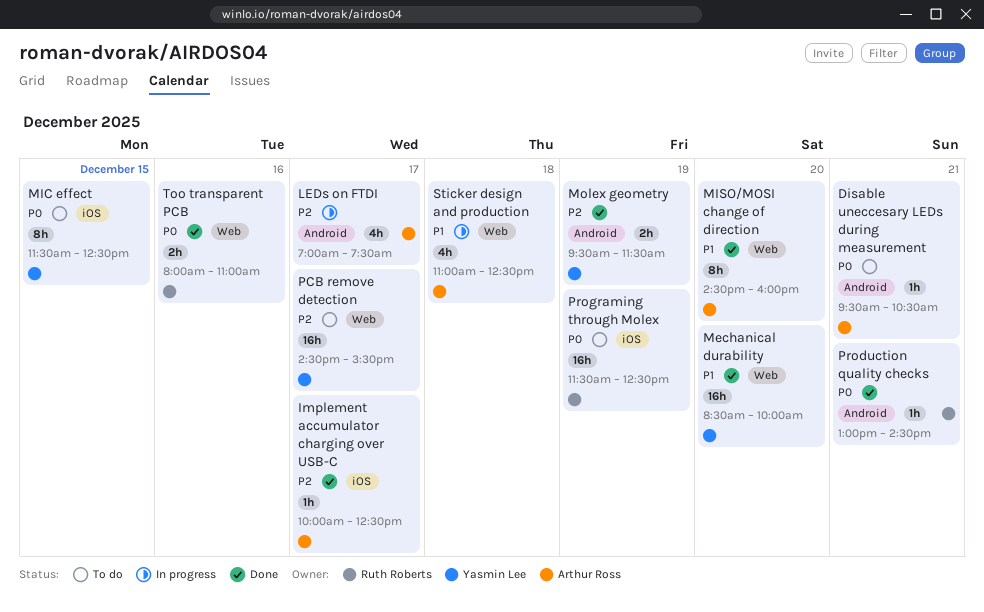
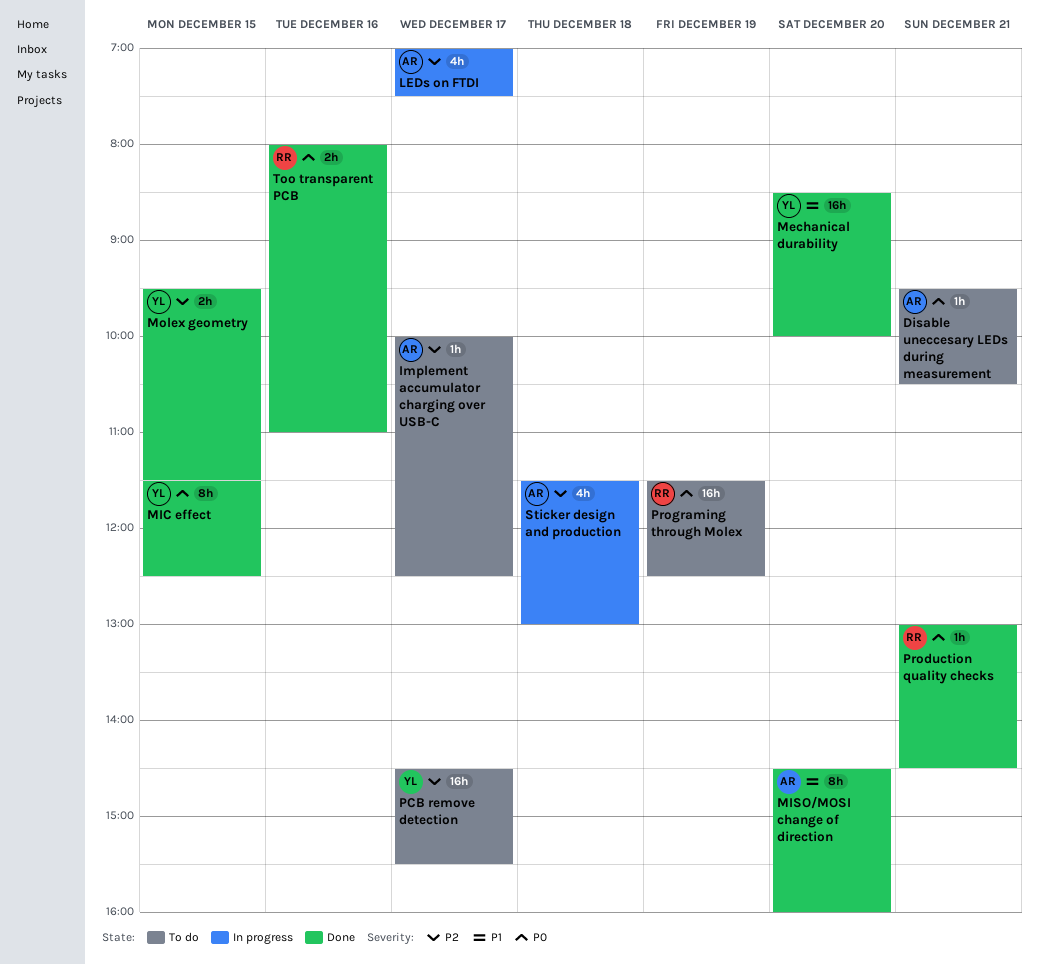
Implement accumulator charging over USB-C, status: Done -> To do
MIC effect, status: To do -> Done
Molex geometry, day: Dec 19 -> Dec 15
Sticker design and production, priority: P1 -> P2
Sticker design and production, begins: 11:00 -> 11:30
Sticker design and production, ends: 12:30 -> 13:00

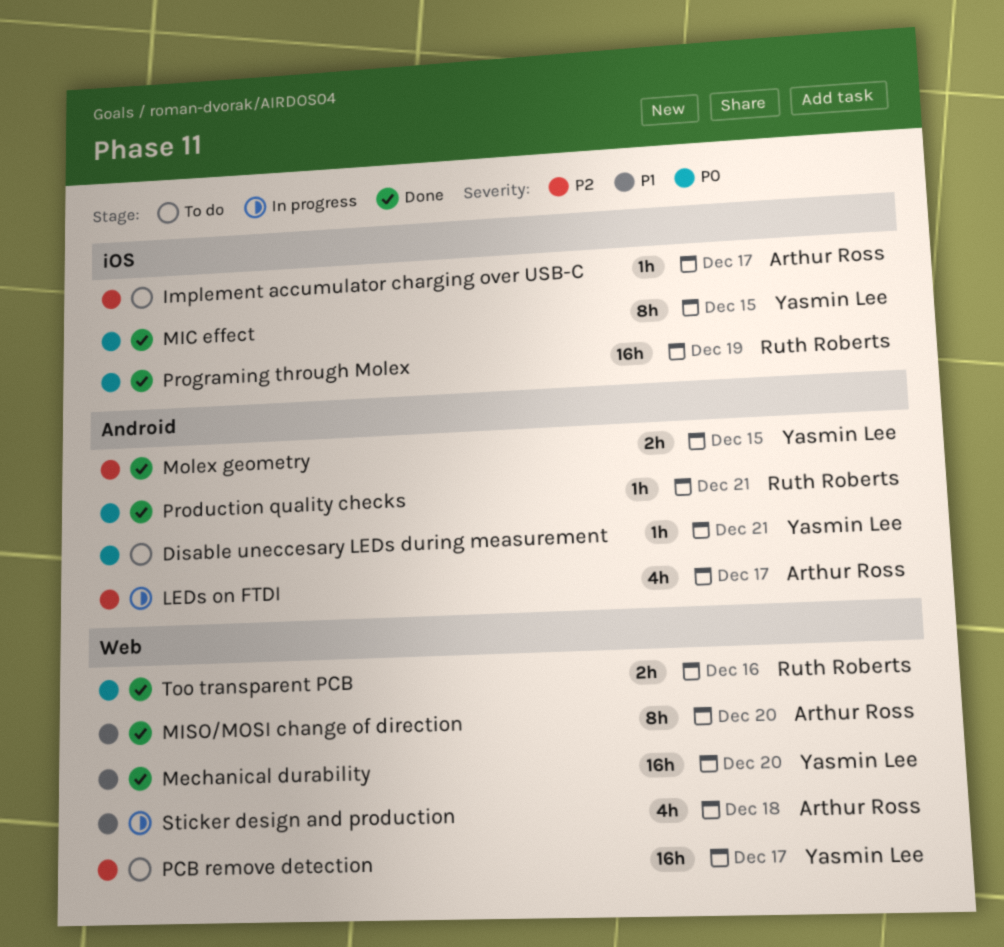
Disable uneccesary LEDs during measurement, owner: Arthur Ross -> Yasmin Lee
Programing through Molex, status: To do -> Done
Sticker design and production, priority: P2 -> P1

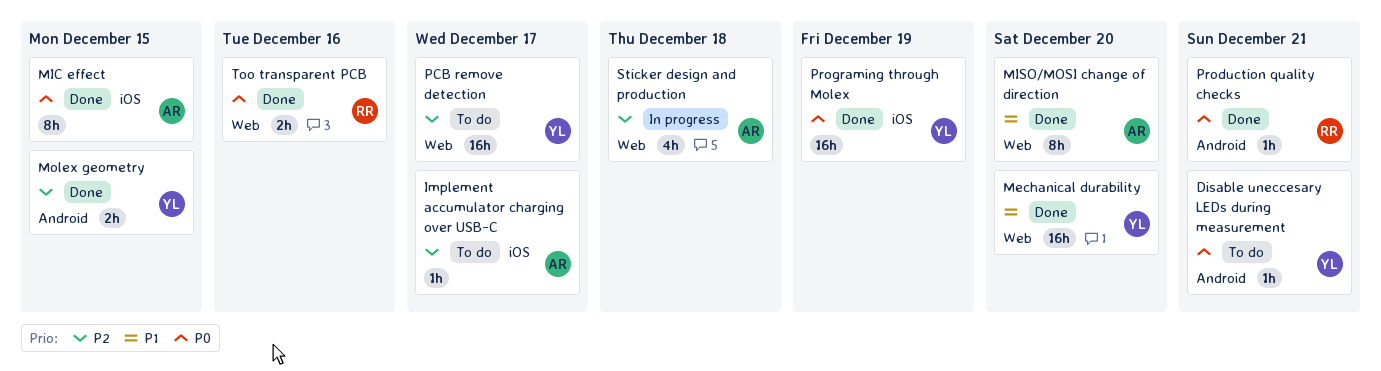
LEDs on FTDI: present -> none
MIC effect, owner: Yasmin Lee -> Arthur Ross
Programing through Molex, owner: Ruth Roberts -> Yasmin Lee
Sticker design and production, priority: P1 -> P2

